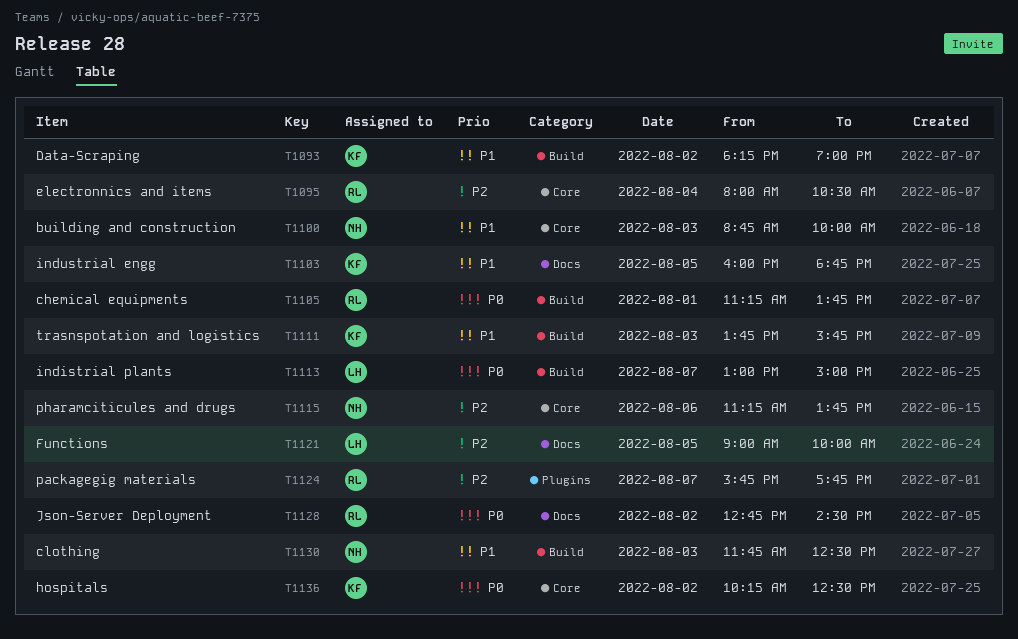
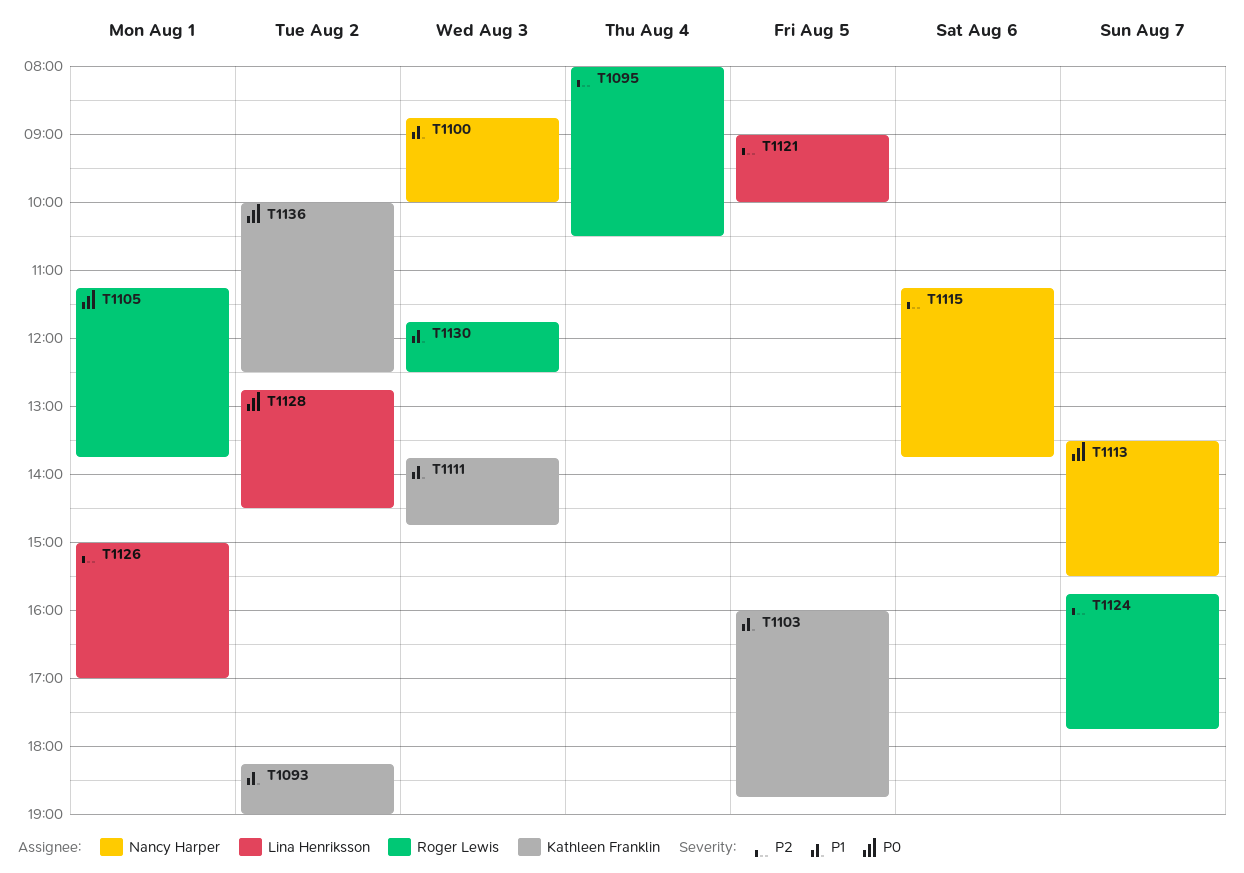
T1111, ends: 15:45 -> 14:45
T1113, owner: Lina Henriksson -> Nancy Harper
T1113, begins: 13:00 -> 13:30
T1113, ends: 15:00 -> 15:30
T1126: none -> present
T1128, owner: Roger Lewis -> Lina Henriksson
T1130, owner: Nancy Harper -> Roger Lewis
T1136, begins: 10:15 -> 10:00

